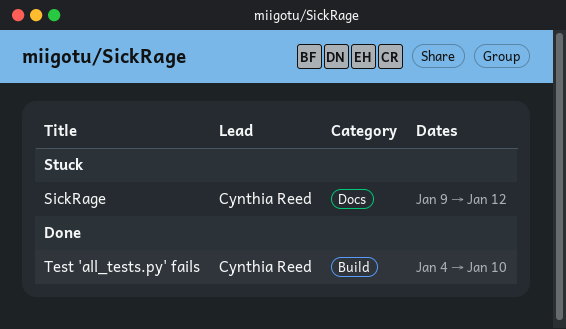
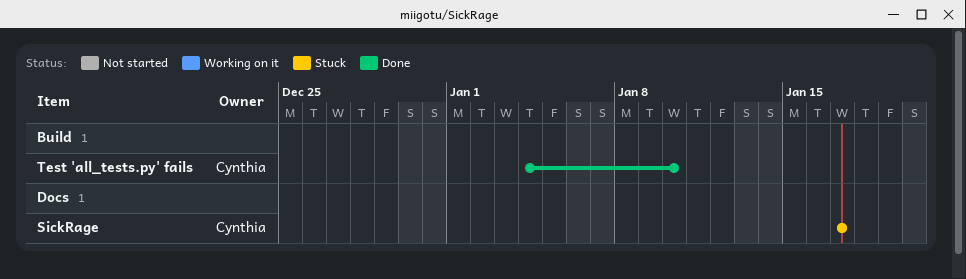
SickRage, start: Jan 9 -> Jan 17
SickRage, due: Jan 12 -> Jan 17

